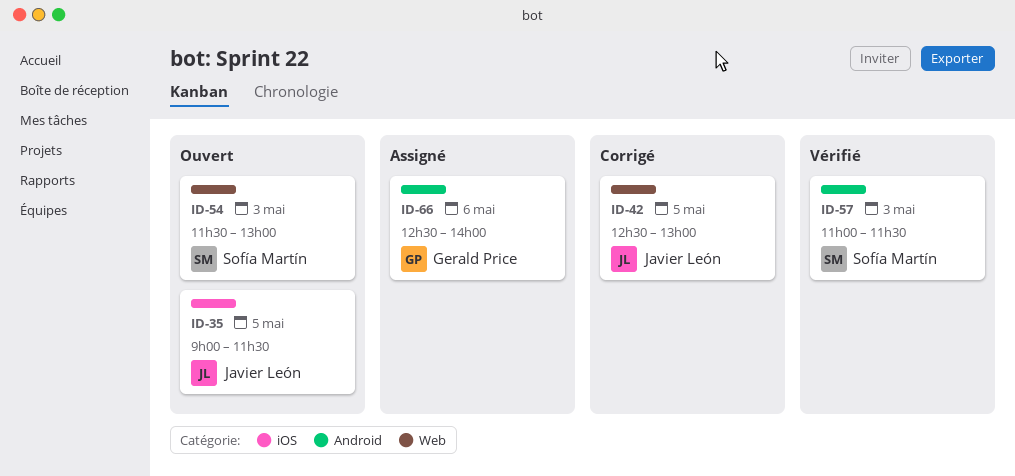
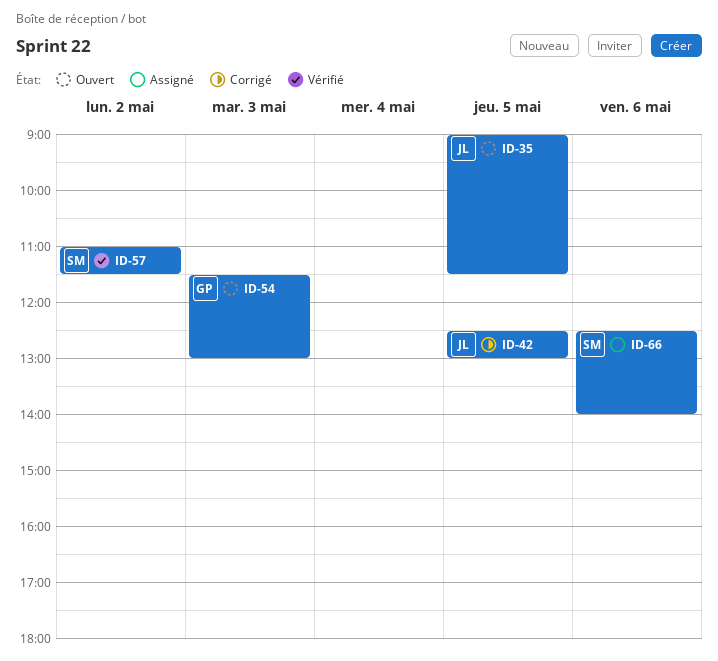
ID-54, owner: Sofía Martín -> Gerald Price
ID-57, day: May 3 -> May 2
ID-66, owner: Gerald Price -> Sofía Martín

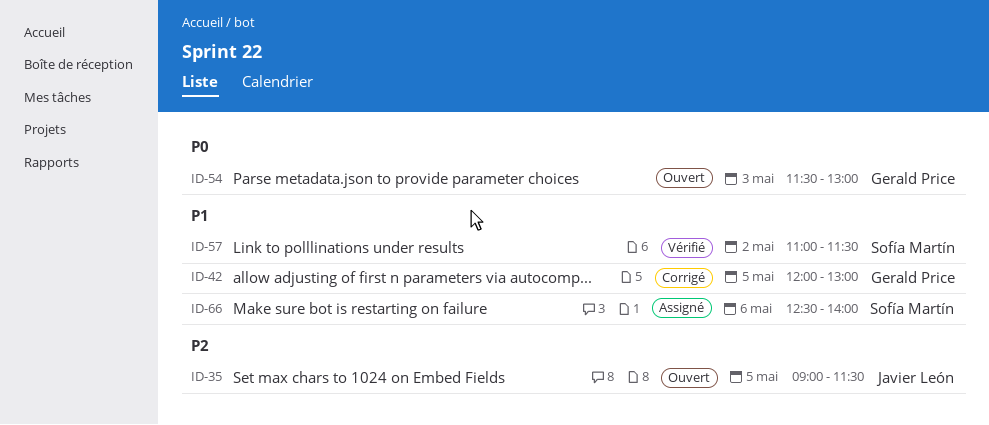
ID-42, owner: Javier León -> Gerald Price
ID-42, begins: 12:30 -> 12:00

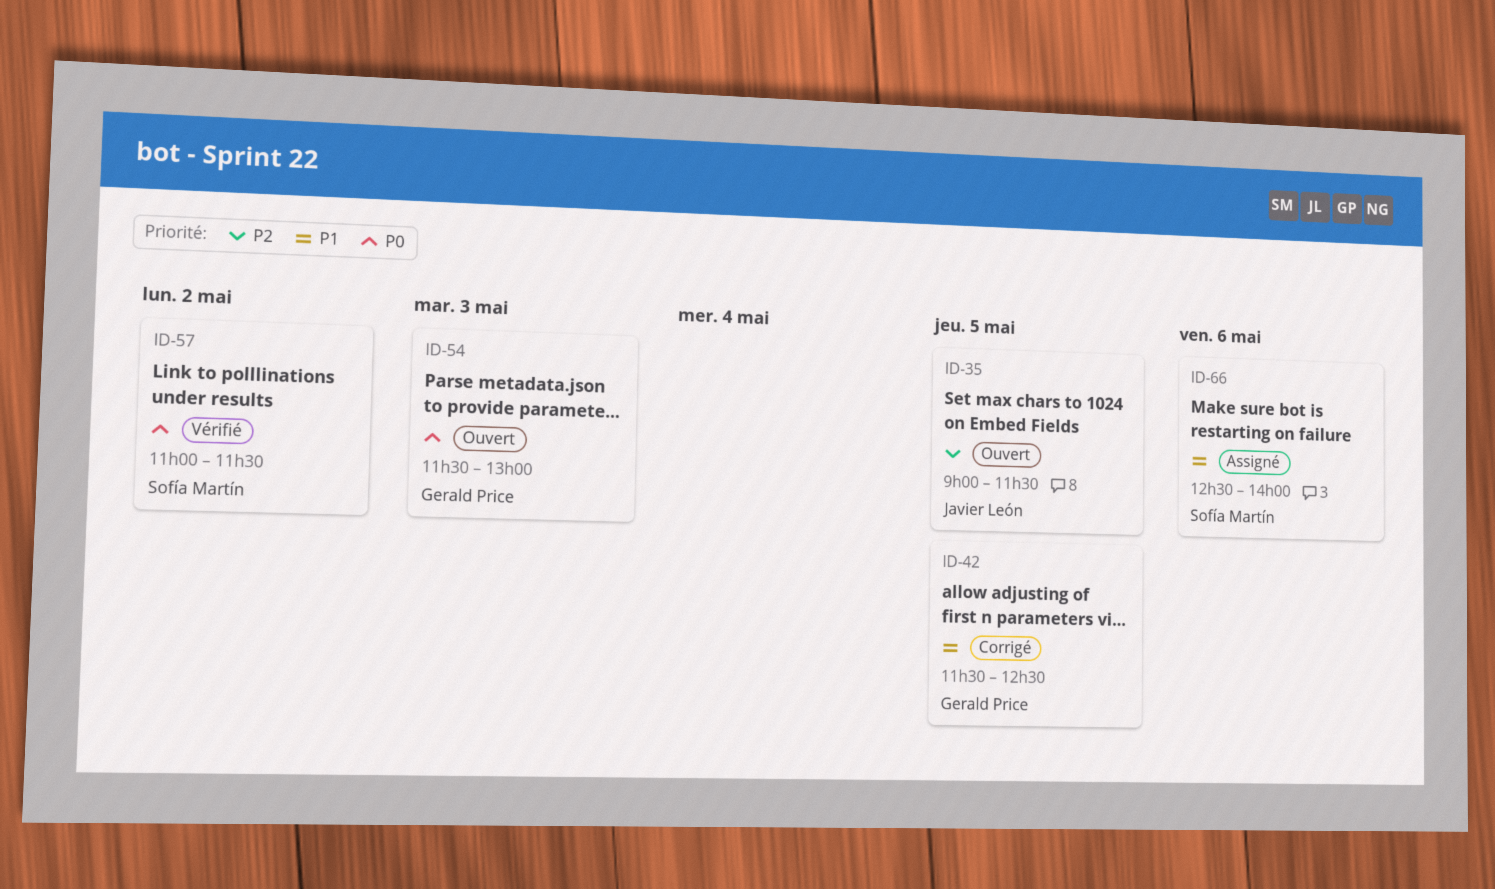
ID-42, begins: 12:00 -> 11:30
ID-42, ends: 13:00 -> 12:30
ID-57, priority: P1 -> P0

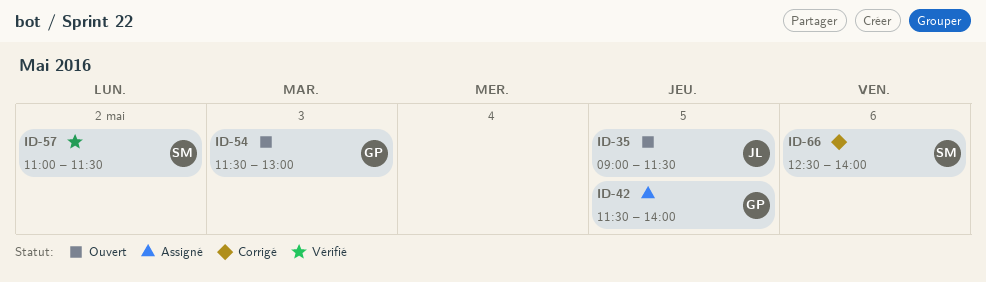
ID-42, status: Corrigé -> Assigné
ID-42, ends: 12:30 -> 14:00
ID-66, status: Assigné -> Corrigé

